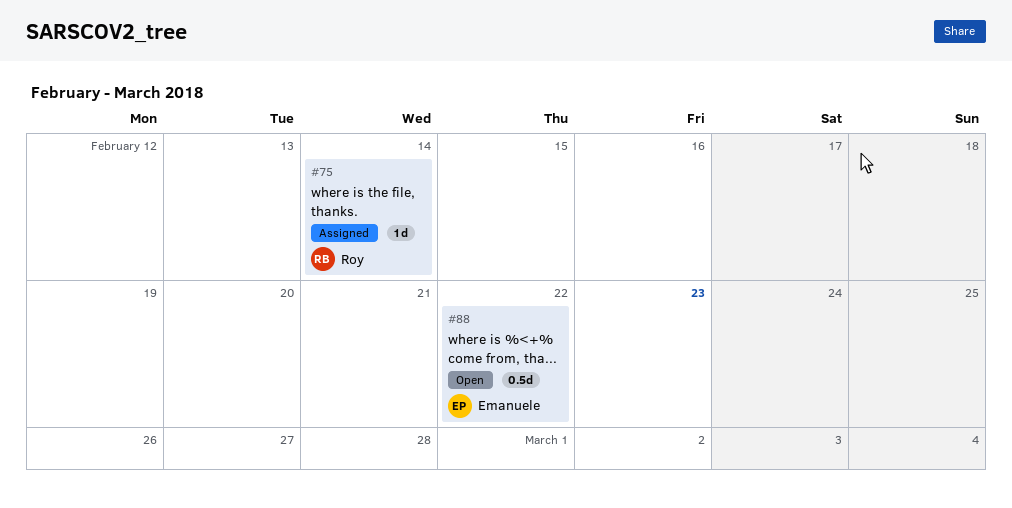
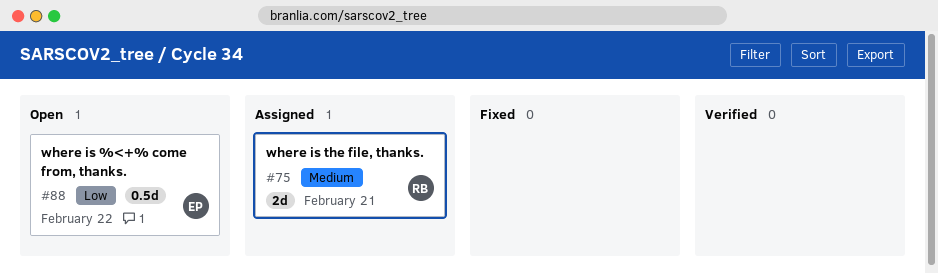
#75, estimate: 1d -> 2d
#75, due: Feb 14 -> Feb 21

